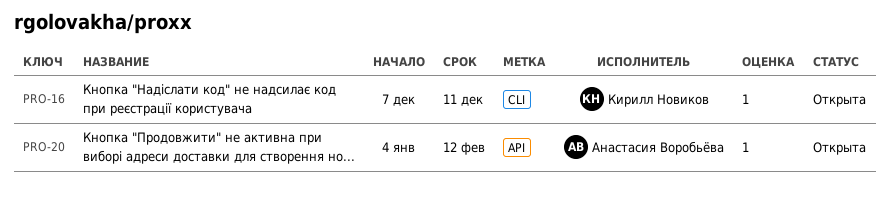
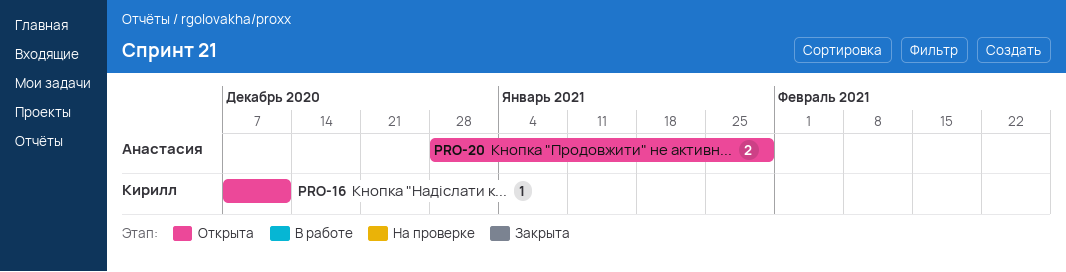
PRO-20, estimate: 1 -> 2
PRO-20, start: Jan 4 -> Dec 28
PRO-20, due: Feb 12 -> Jan 29

